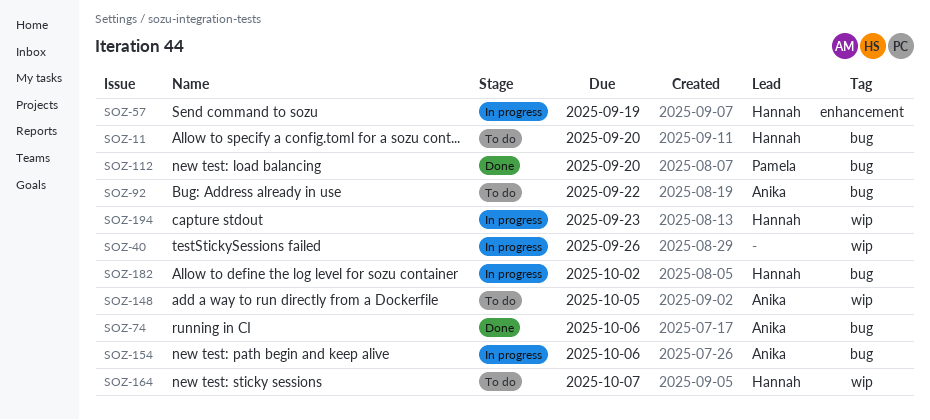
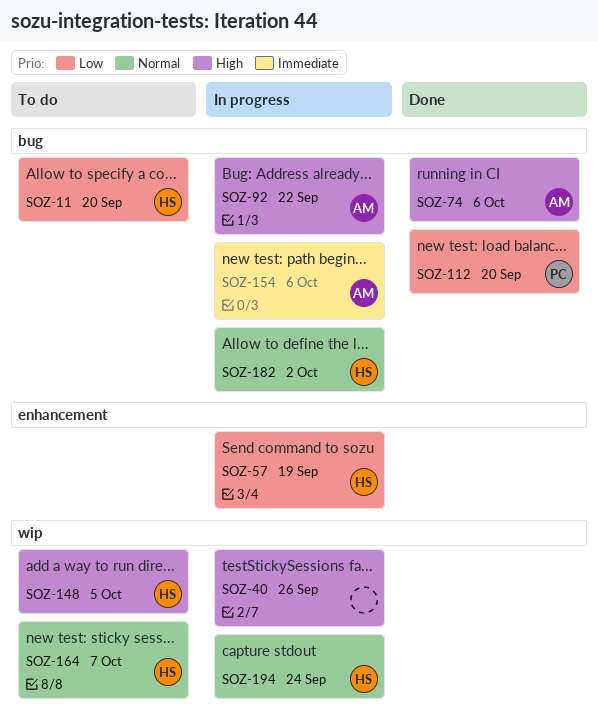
SOZ-92, status: To do -> In progress
SOZ-148, owner: Anika -> Hannah
SOZ-194, due: Sep 23 -> Sep 24

